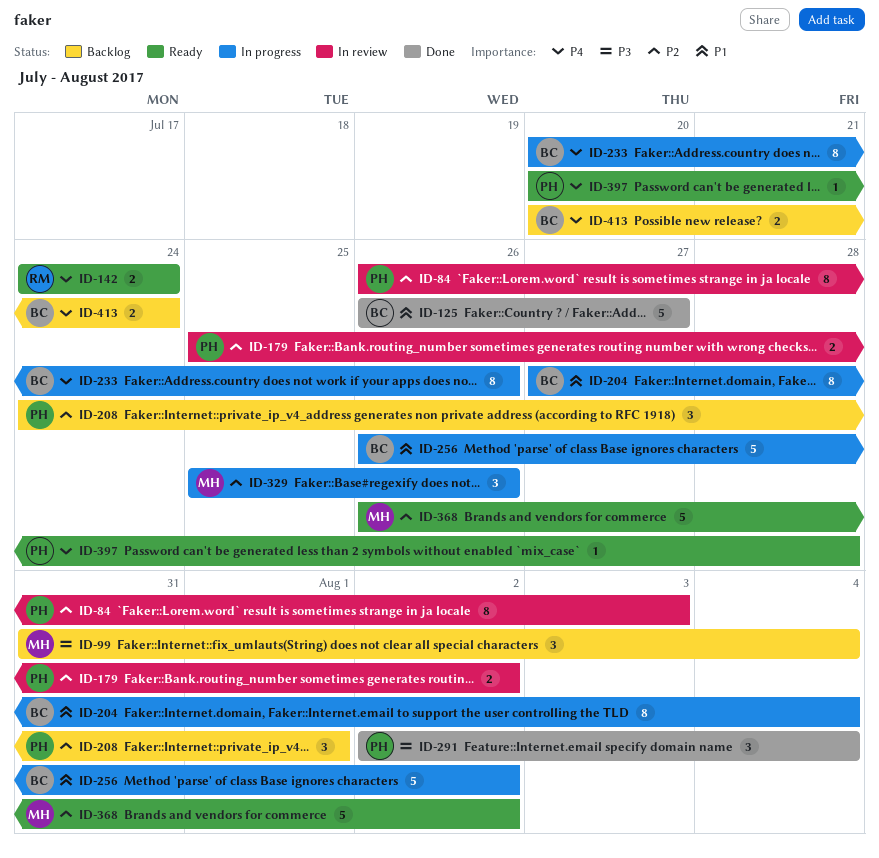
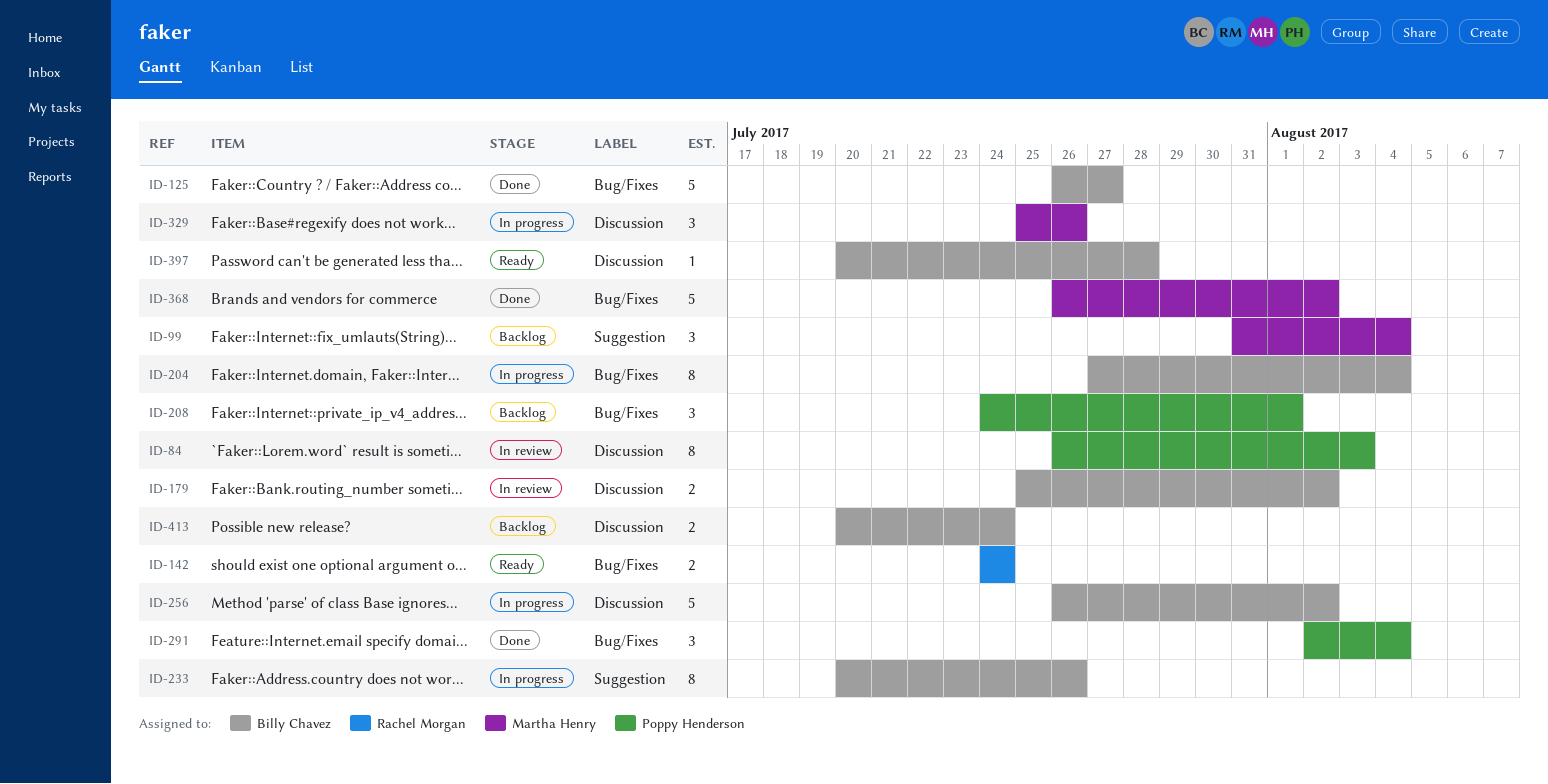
ID-179, owner: Poppy Henderson -> Billy Chavez
ID-368, status: Ready -> Done
ID-397, owner: Poppy Henderson -> Billy Chavez

